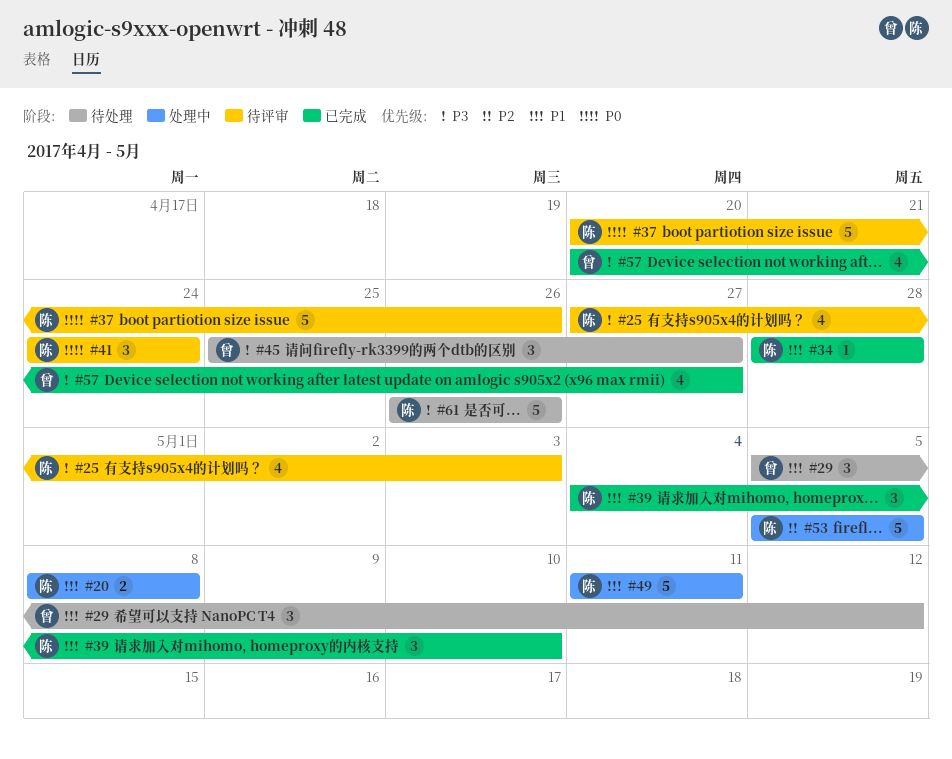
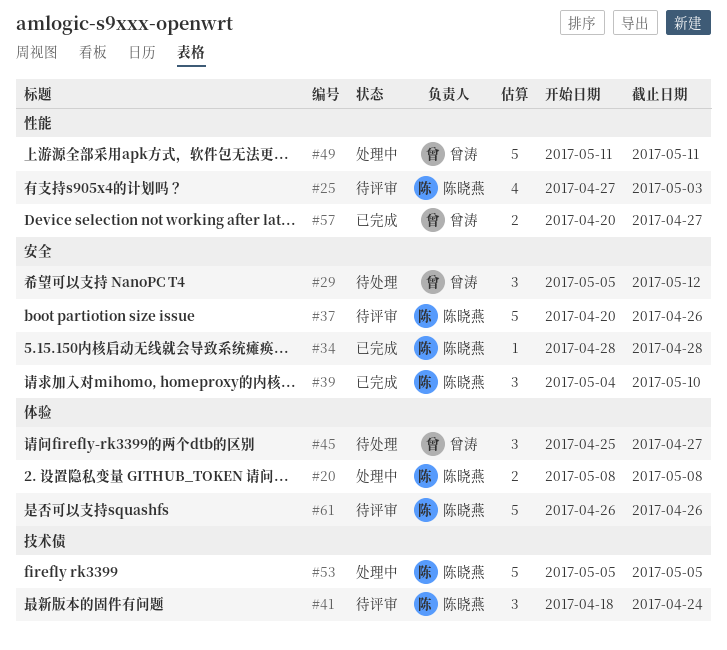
#41, start: Apr 24 -> Apr 18
#49, owner: 陈晓燕 -> 曾涛
#57, estimate: 4 -> 2
#61, status: 待处理 -> 待评审

